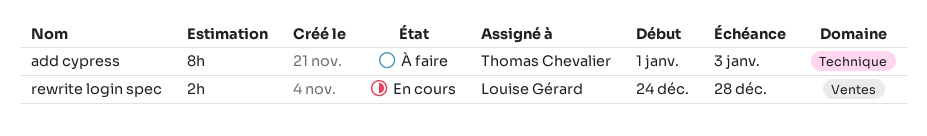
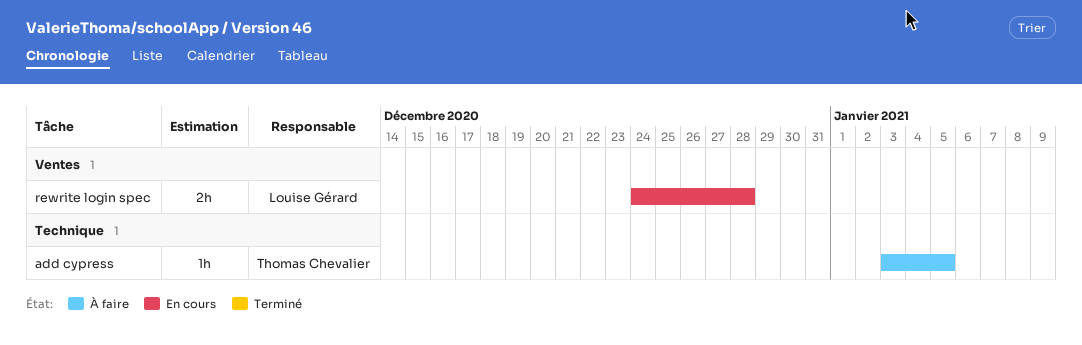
add cypress, estimate: 8h -> 1h
add cypress, start: Jan 1 -> Jan 3
add cypress, due: Jan 3 -> Jan 5

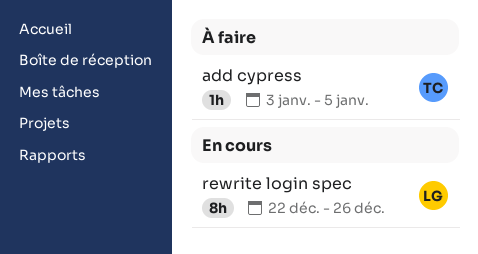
rewrite login spec, estimate: 2h -> 8h
rewrite login spec, start: Dec 24 -> Dec 22
rewrite login spec, due: Dec 28 -> Dec 26

